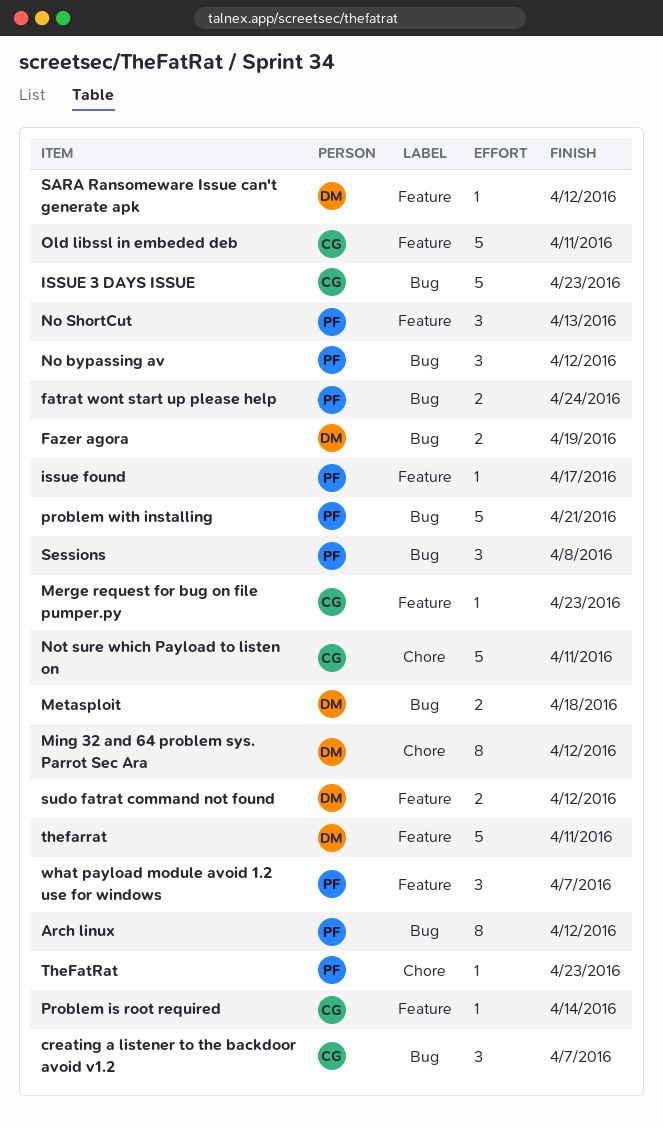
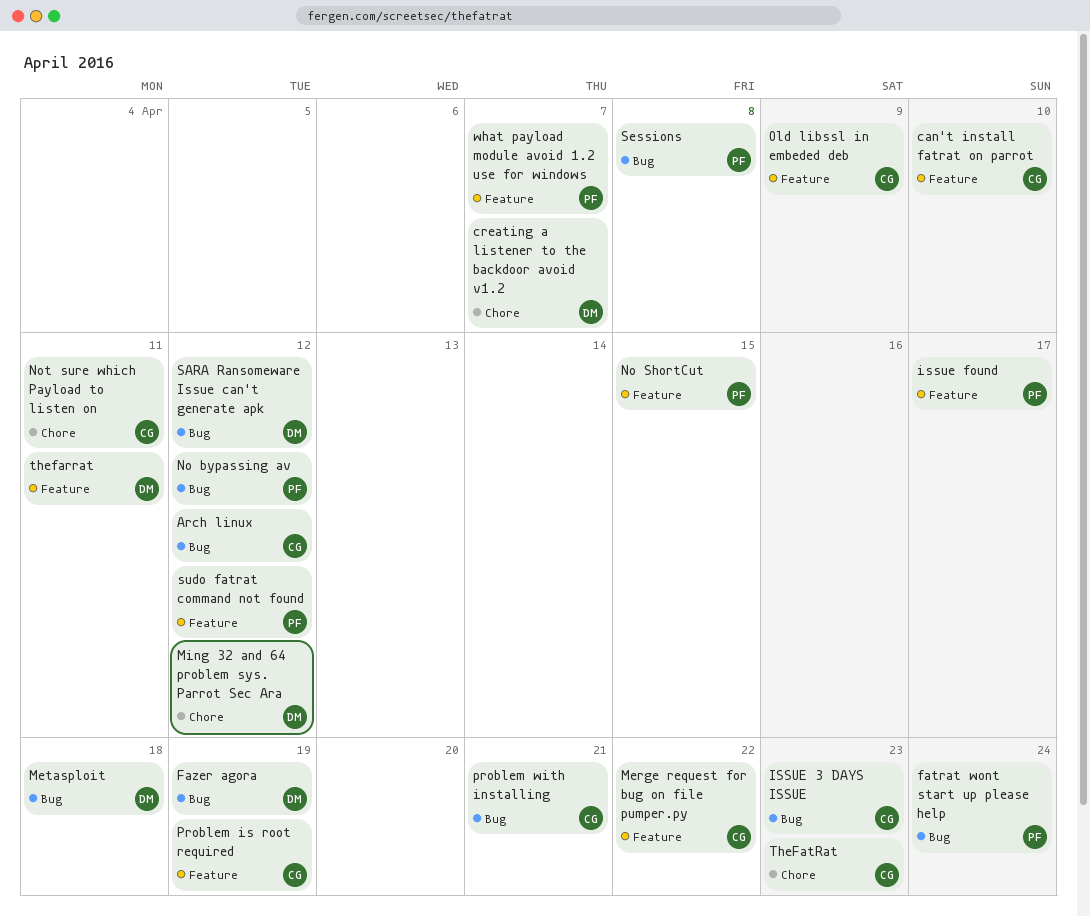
Arch linux, owner: PF -> CG
can't install fatrat on parrot: none -> present
creating a listener to the backdoor avoid v1.2, owner: CG -> DM
creating a listener to the backdoor avoid v1.2, label: Bug -> Chore
Merge request for bug on file pumper.py, due: Apr 23 -> Apr 22
No ShortCut, due: Apr 13 -> Apr 15
Old libssl in embeded deb, due: Apr 11 -> Apr 9
Problem is root required, due: Apr 14 -> Apr 19
problem with installing, owner: PF -> CG
SARA Ransomeware Issue can't generate apk, label: Feature -> Bug
sudo fatrat command not found, owner: DM -> PF
TheFatRat, owner: PF -> CG

